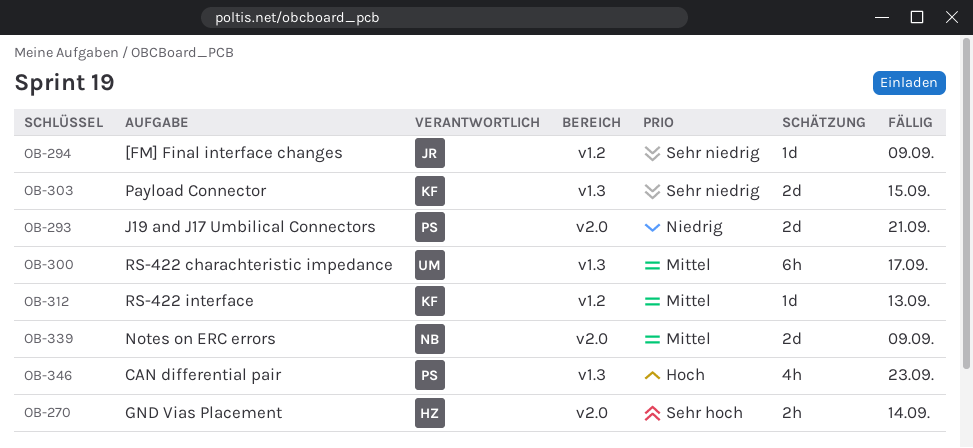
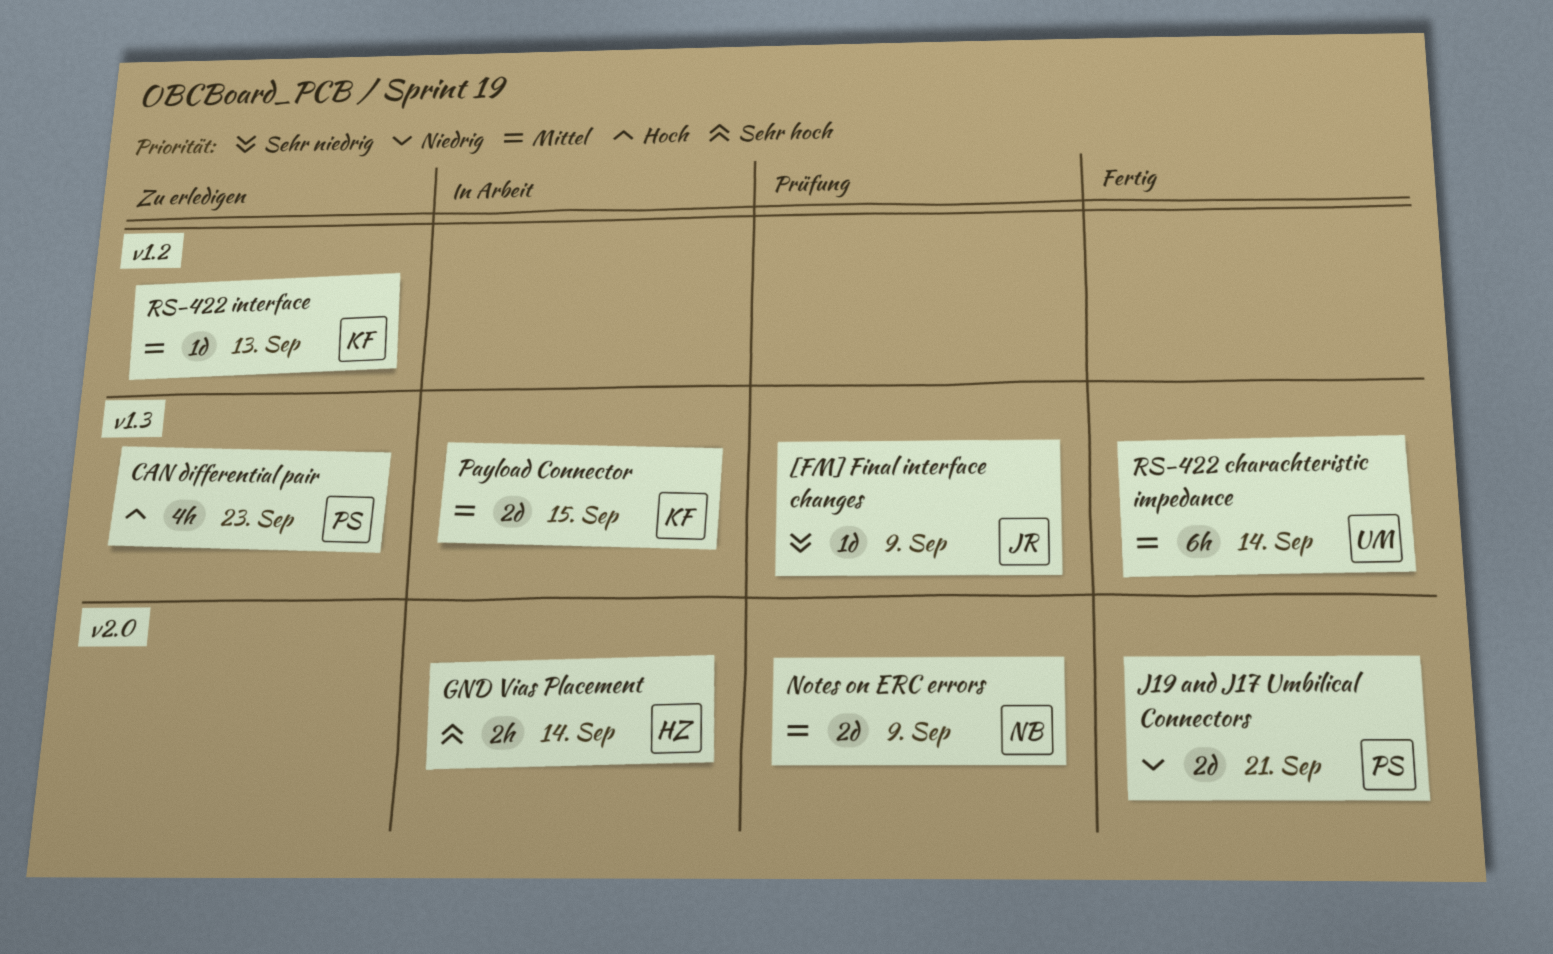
[FM] Final interface changes, label: v1.2 -> v1.3
Payload Connector, priority: Sehr niedrig -> Mittel
RS-422 charachteristic impedance, due: Sep 17 -> Sep 14

